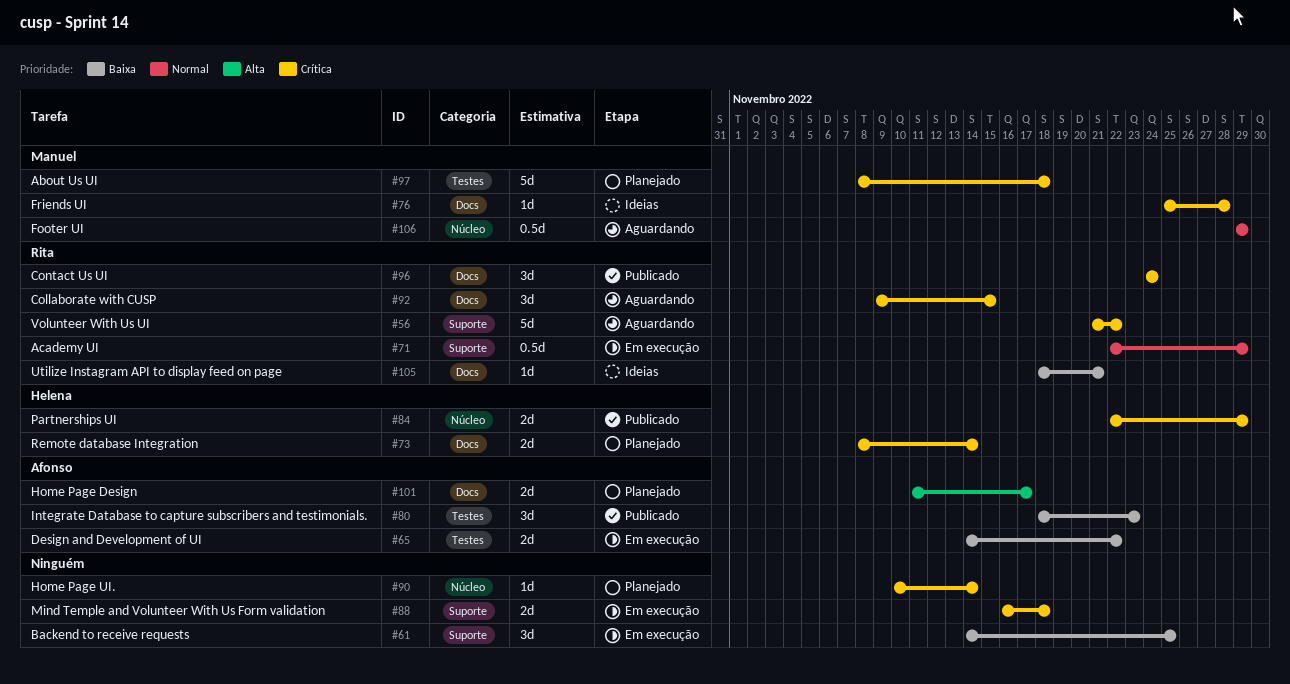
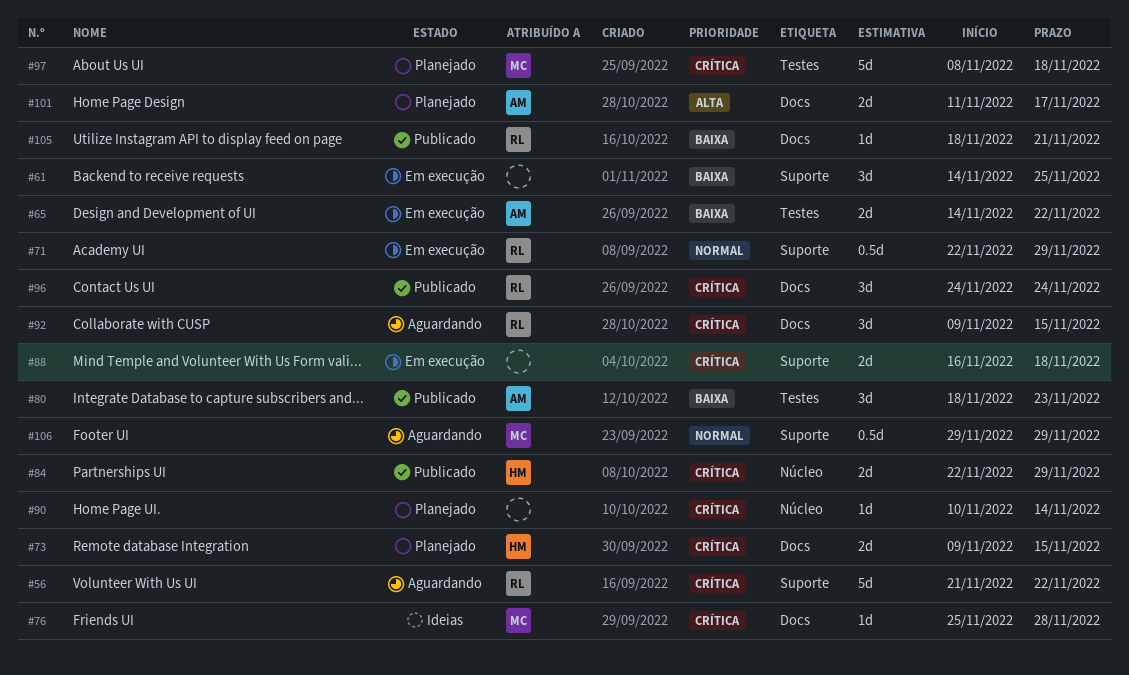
#73, start: Nov 8 -> Nov 9
#73, due: Nov 14 -> Nov 15
#105, status: Ideias -> Publicado
#106, label: Núcleo -> Suporte

